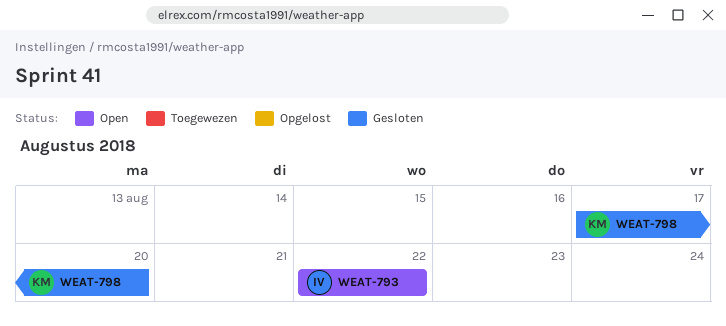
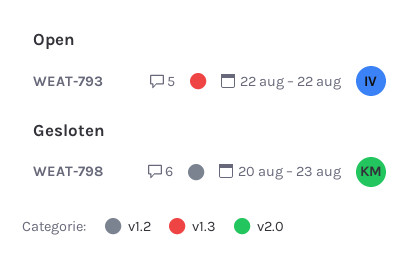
WEAT-798, start: Aug 17 -> Aug 20
WEAT-798, due: Aug 20 -> Aug 23

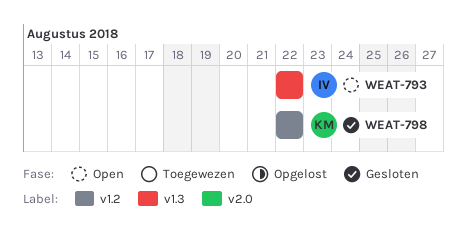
WEAT-798, start: Aug 20 -> Aug 22
WEAT-798, due: Aug 23 -> Aug 22

